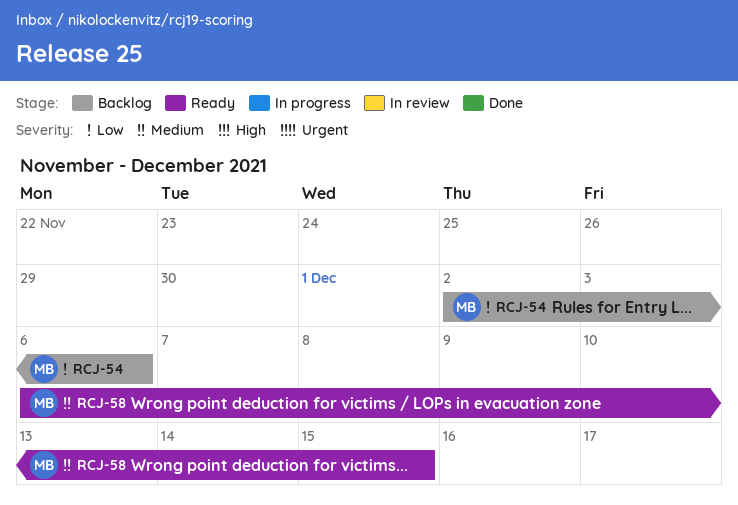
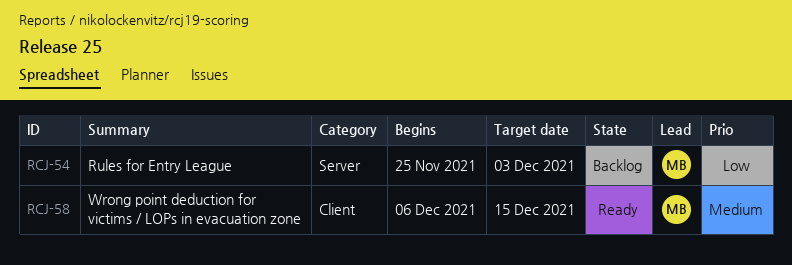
RCJ-54, start: Dec 2 -> Nov 25
RCJ-54, due: Dec 6 -> Dec 3

